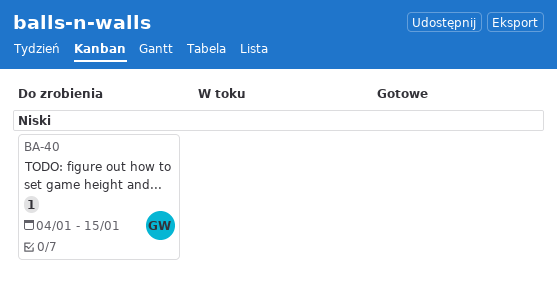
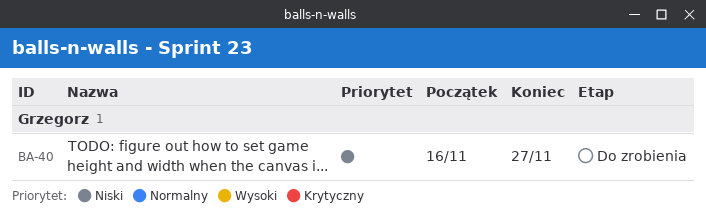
BA-40, start: Jan 4 -> Nov 16
BA-40, due: Jan 15 -> Nov 27

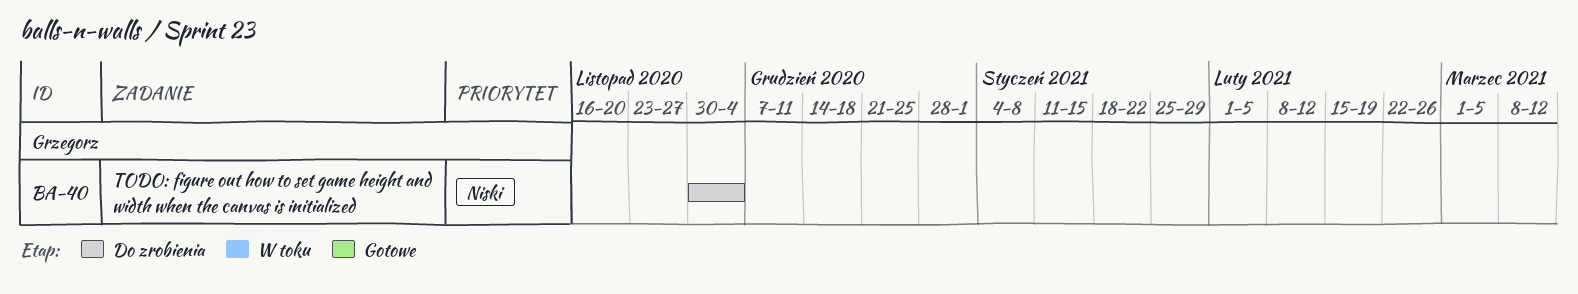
BA-40, start: Nov 16 -> Nov 30
BA-40, due: Nov 27 -> Dec 4

